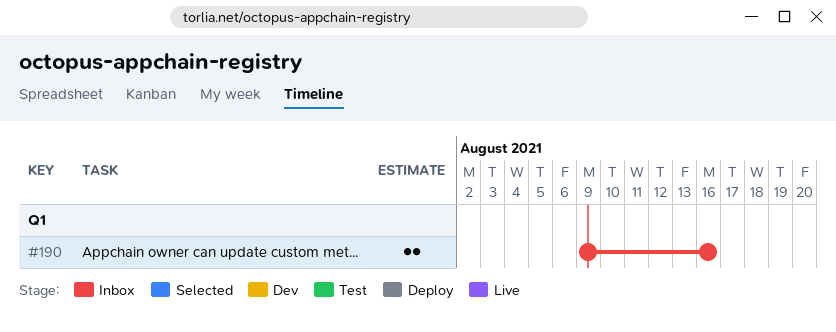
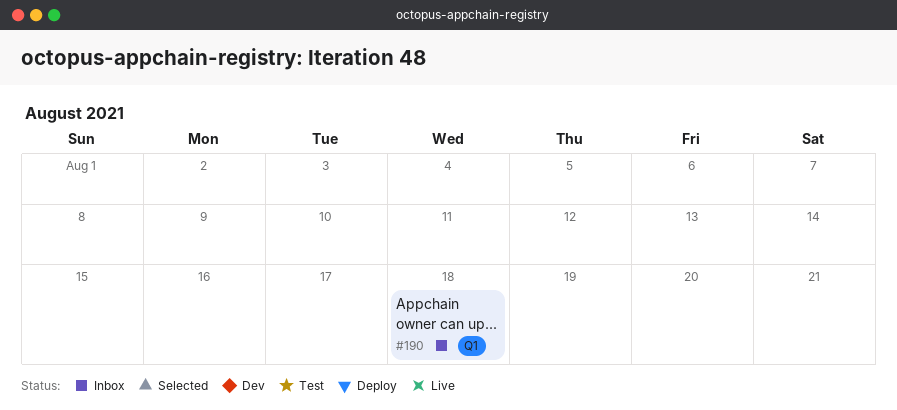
#190, due: Aug 16 -> Aug 18

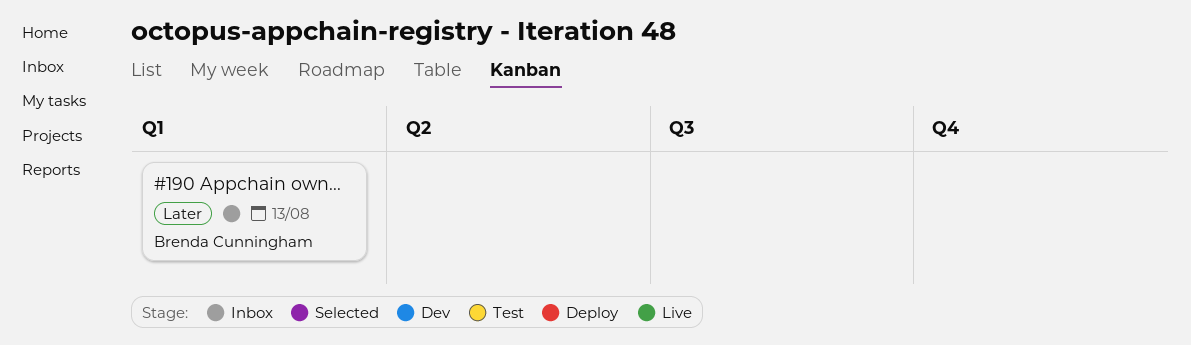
#190, due: Aug 18 -> Aug 13

